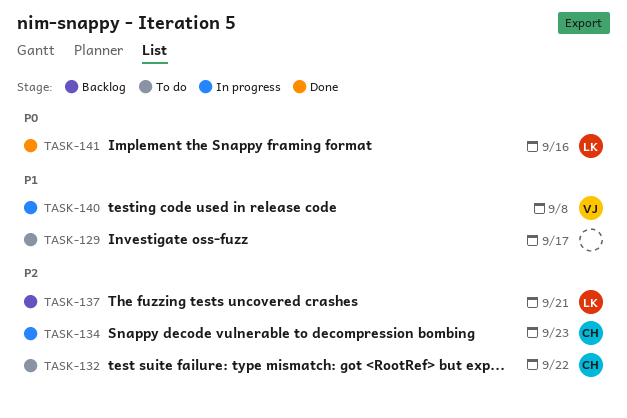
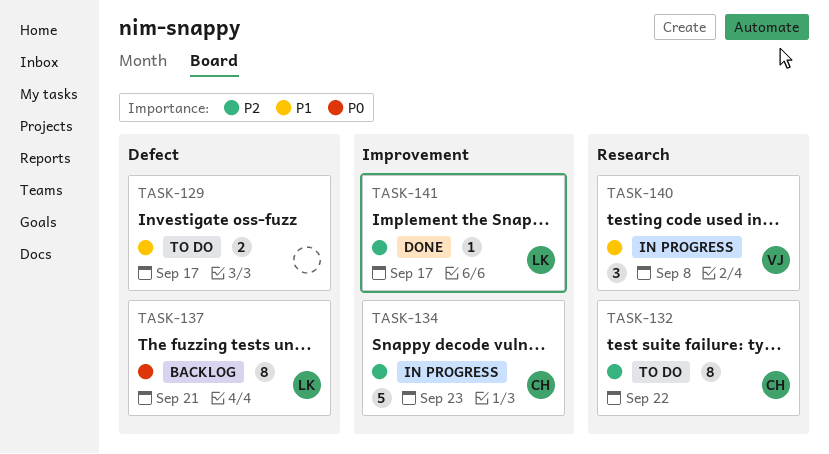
TASK-137, priority: P2 -> P0
TASK-141, priority: P0 -> P2
TASK-141, due: Sep 16 -> Sep 17

